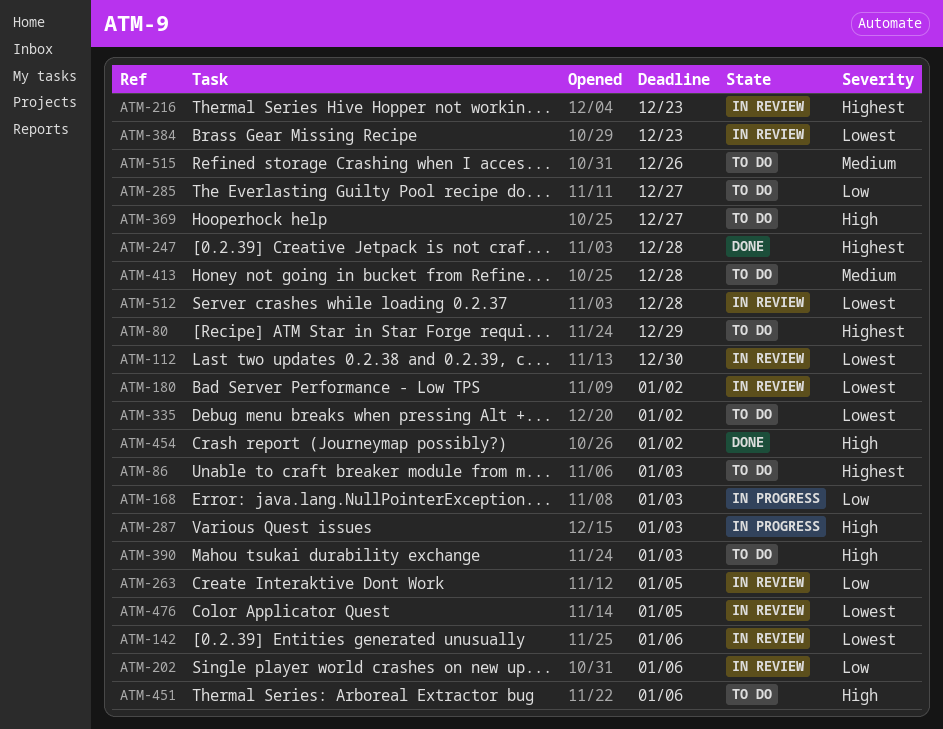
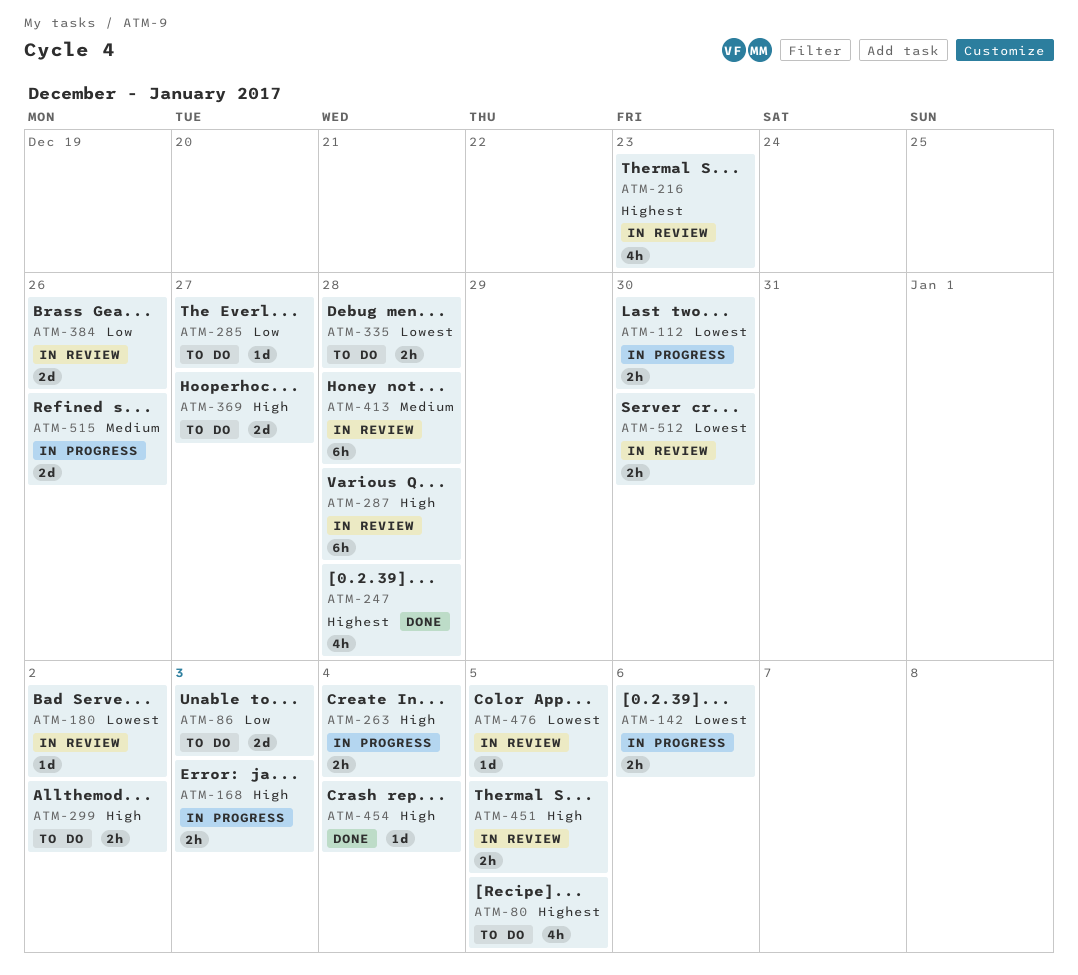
ATM-80, due: Dec 29 -> Jan 5
ATM-86, priority: Highest -> Low
ATM-112, status: In review -> In progress
ATM-142, status: In review -> In progress
ATM-168, priority: Low -> High
ATM-202: present -> none
ATM-263, status: In review -> In progress
ATM-263, priority: Low -> High
ATM-263, due: Jan 5 -> Jan 4
ATM-287, status: In progress -> In review
ATM-287, due: Jan 3 -> Dec 28
ATM-299: none -> present
ATM-335, due: Jan 2 -> Dec 28
ATM-384, priority: Lowest -> Low
ATM-384, due: Dec 23 -> Dec 26
ATM-390: present -> none
ATM-413, status: To do -> In review
ATM-451, status: To do -> In review
ATM-451, due: Jan 6 -> Jan 5
ATM-454, due: Jan 2 -> Jan 4
ATM-512, due: Dec 28 -> Dec 30
ATM-515, status: To do -> In progress

